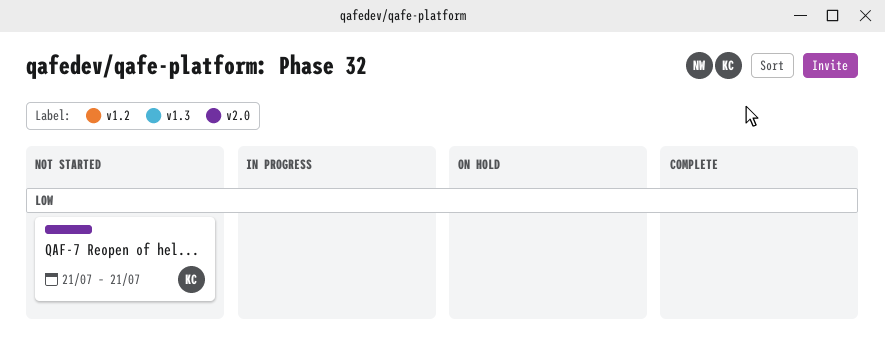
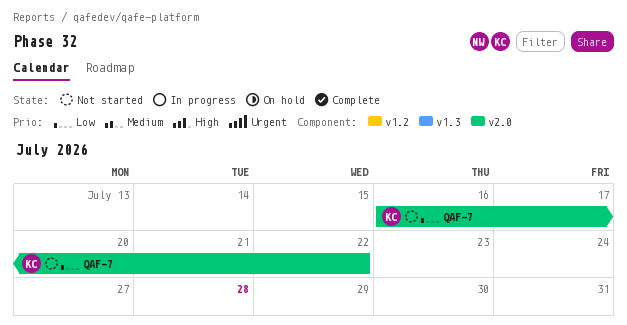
QAF-7, start: Jul 21 -> Jul 16
QAF-7, due: Jul 21 -> Jul 22

